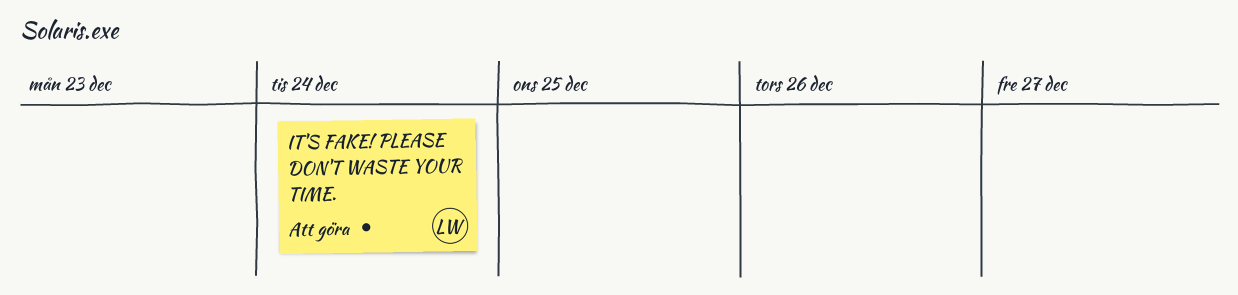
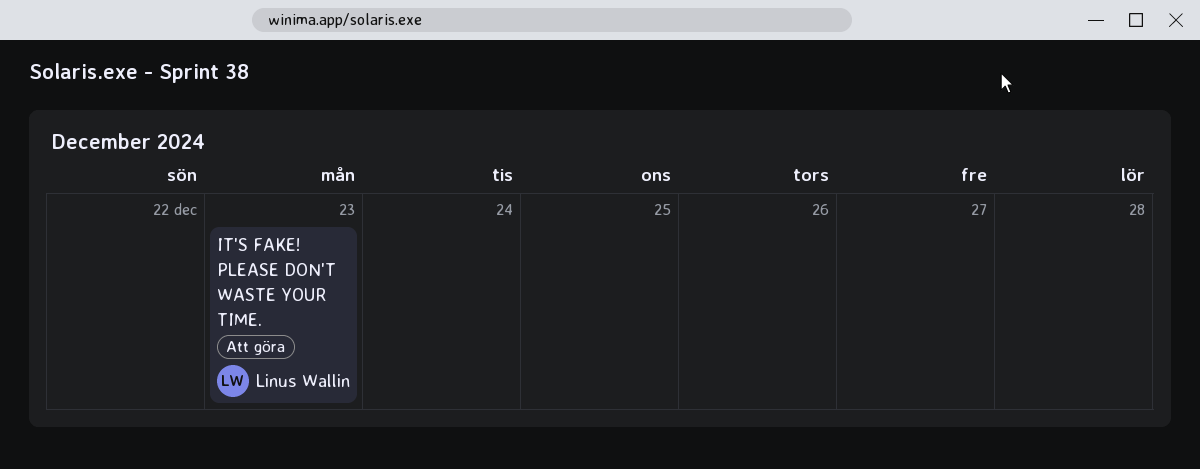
IT'S FAKE! PLEASE DON'T WASTE YOUR TIME., due: Dec 24 -> Dec 23

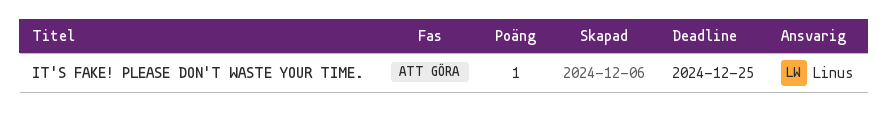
IT'S FAKE! PLEASE DON'T WASTE YOUR TIME., due: Dec 23 -> Dec 25

